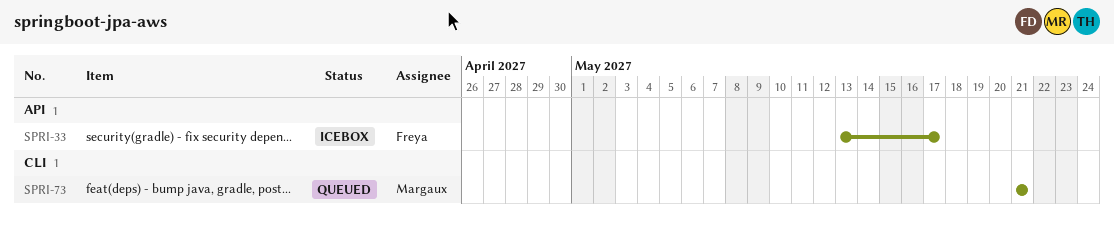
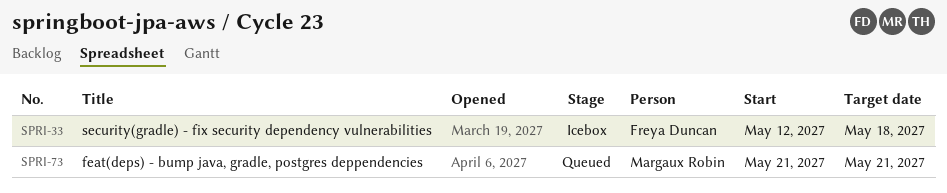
SPRI-33, start: May 13 -> May 12
SPRI-33, due: May 17 -> May 18

